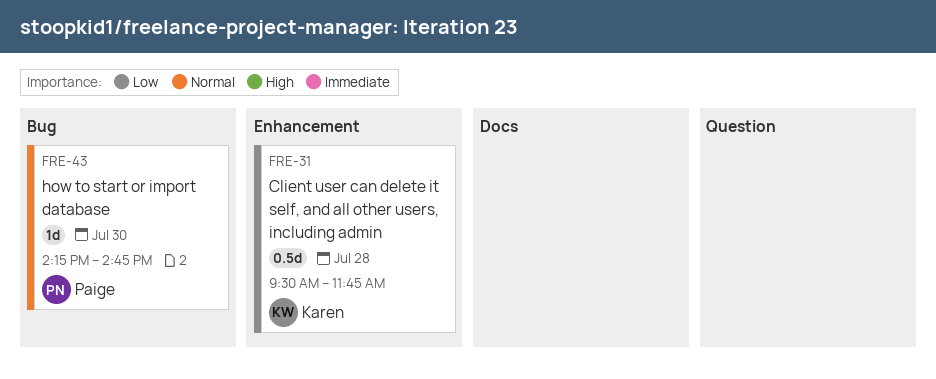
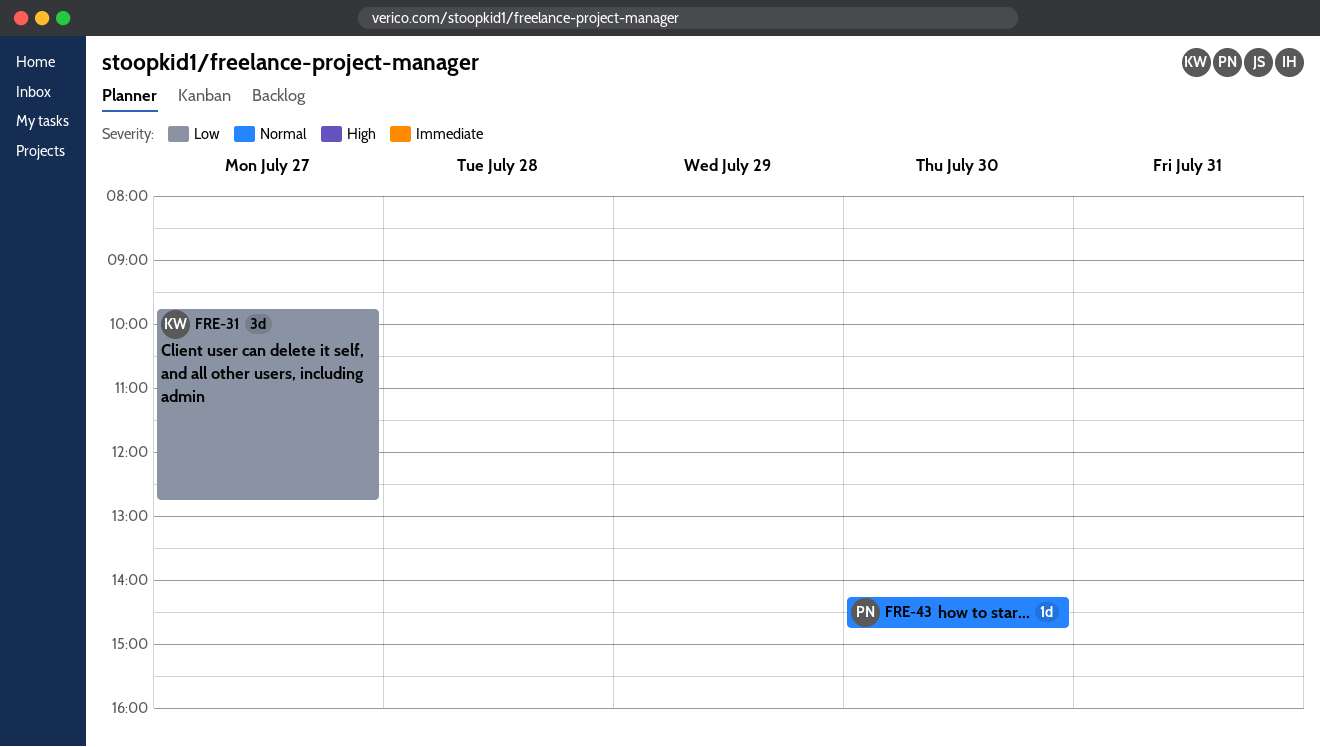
FRE-31, estimate: 0.5d -> 3d
FRE-31, day: Jul 28 -> Jul 27
FRE-31, begins: 09:30 -> 09:45
FRE-31, ends: 11:45 -> 12:45

